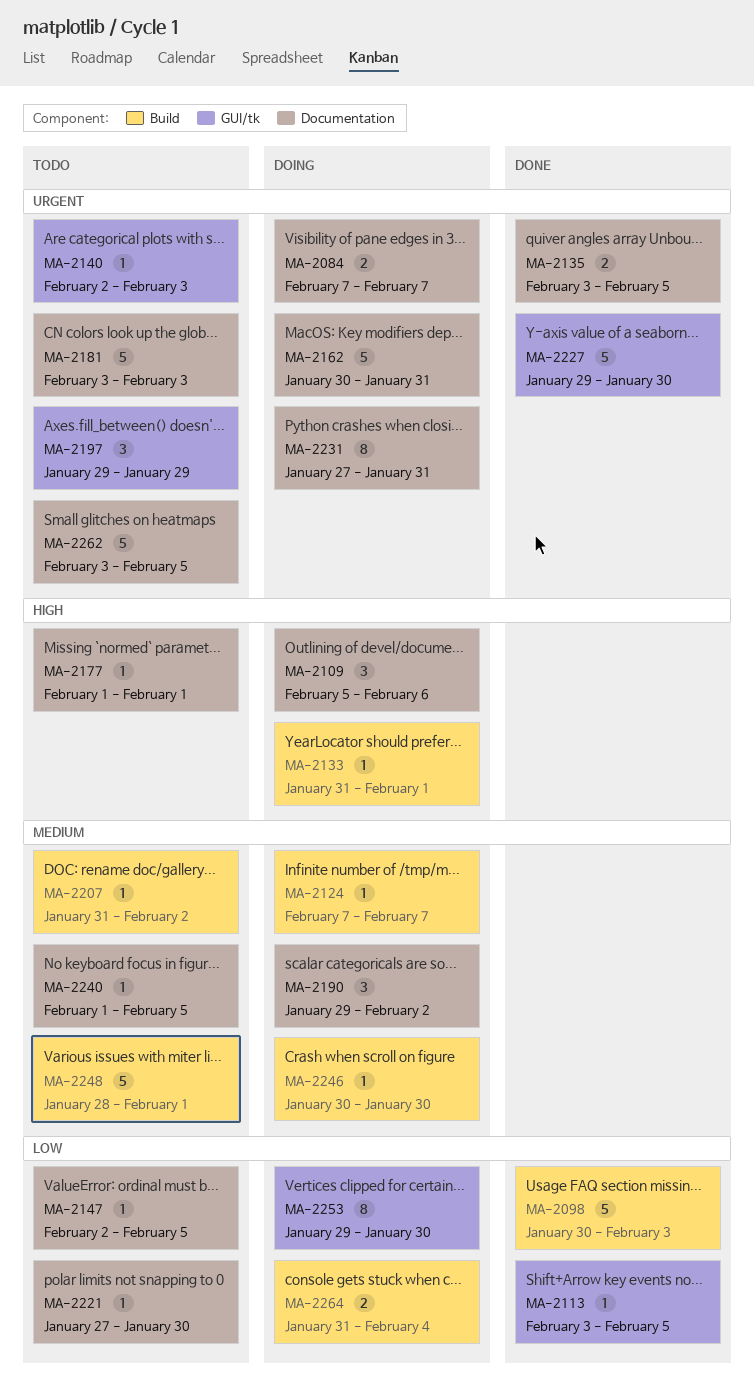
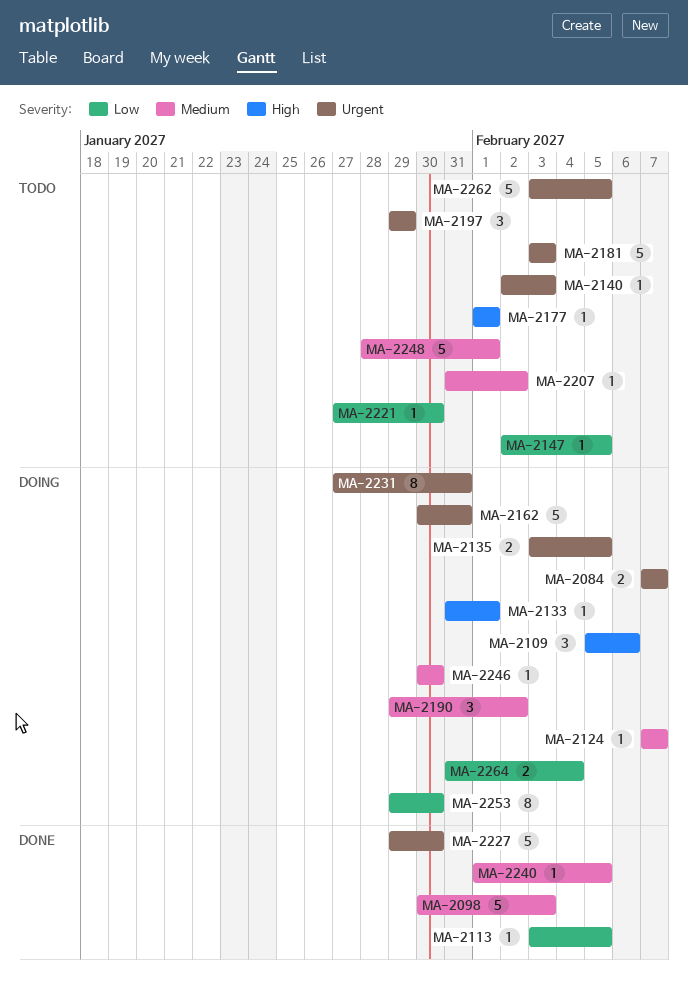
MA-2098, priority: Low -> Medium
MA-2135, status: Done -> Doing
MA-2240, status: Todo -> Done

